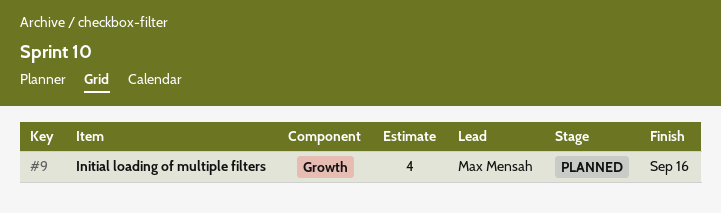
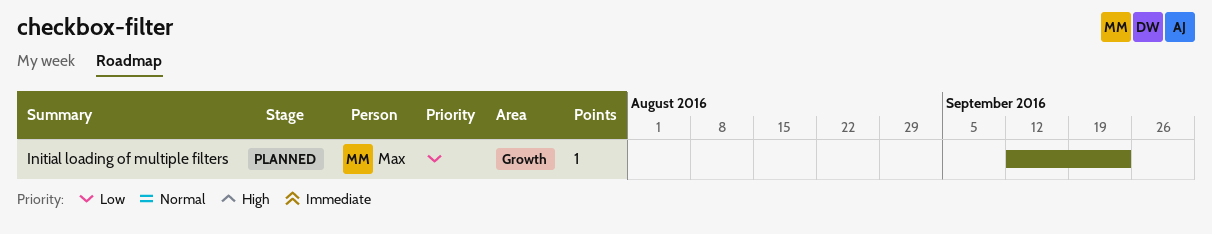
Initial loading of multiple filters, estimate: 4 -> 1
Initial loading of multiple filters, due: Sep 16 -> Sep 23

